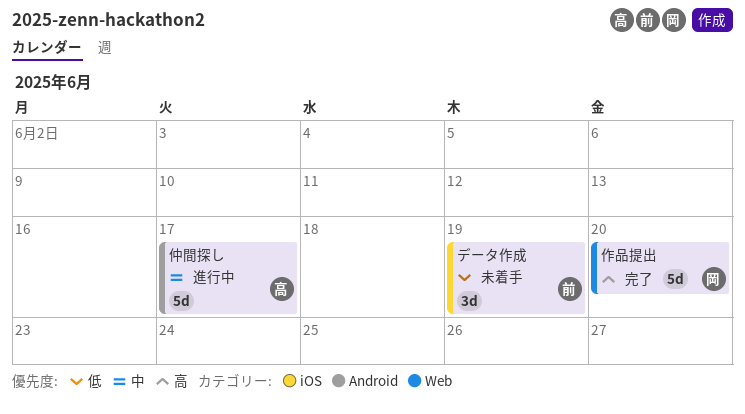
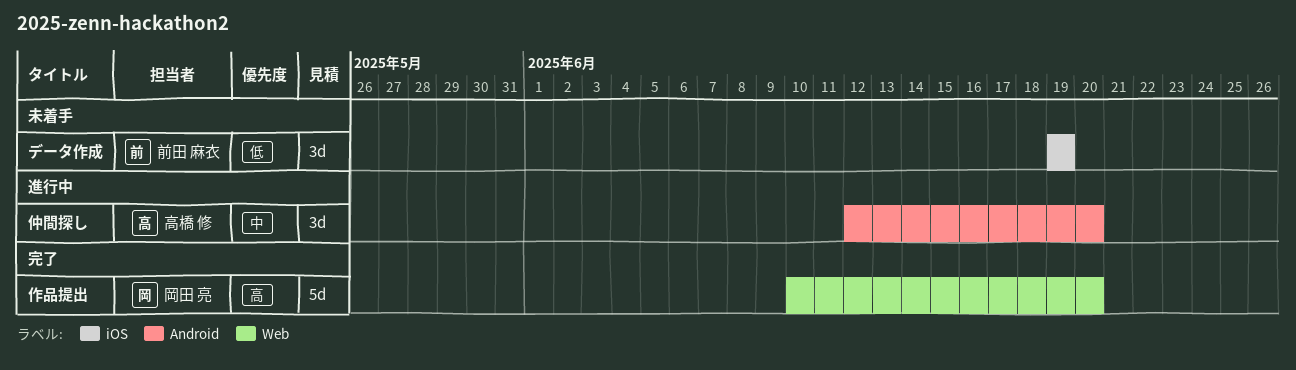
仲間探し, estimate: 5d -> 3d
仲間探し, due: Jun 17 -> Jun 20

